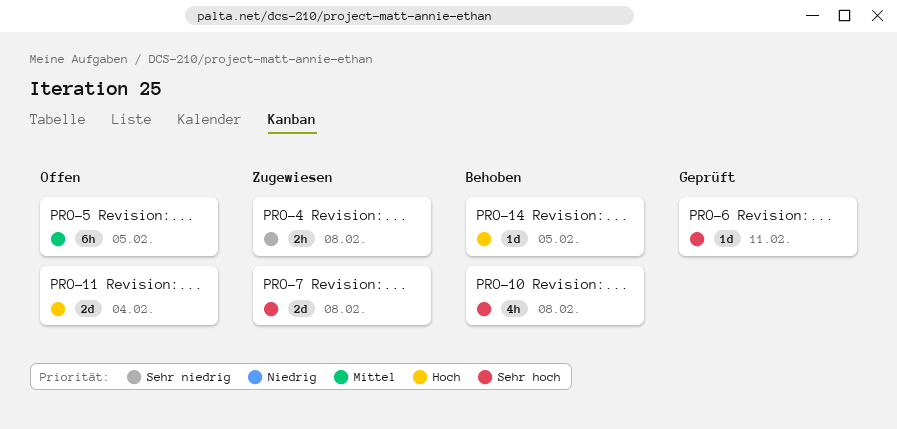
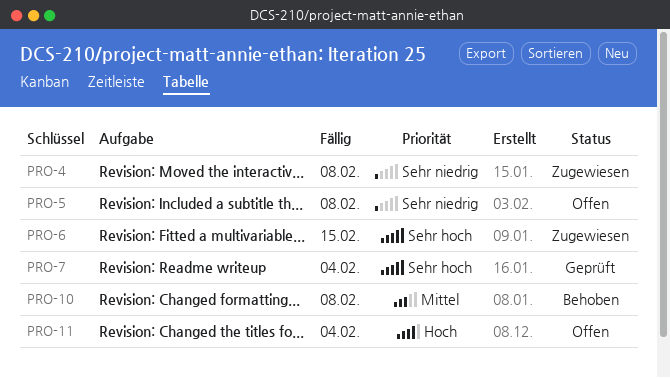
PRO-5, priority: Mittel -> Sehr niedrig
PRO-5, due: Feb 5 -> Feb 8
PRO-6, status: Geprüft -> Zugewiesen
PRO-6, due: Feb 11 -> Feb 15
PRO-7, status: Zugewiesen -> Geprüft
PRO-7, due: Feb 8 -> Feb 4
PRO-10, priority: Sehr hoch -> Mittel
PRO-14: present -> none

